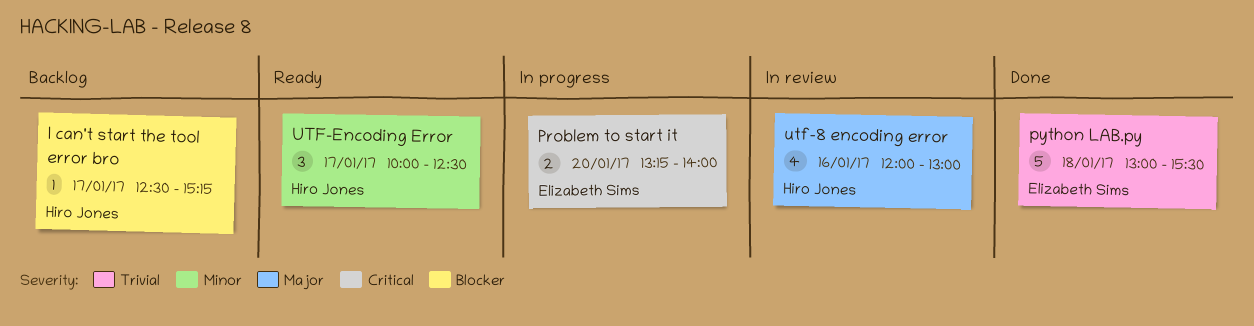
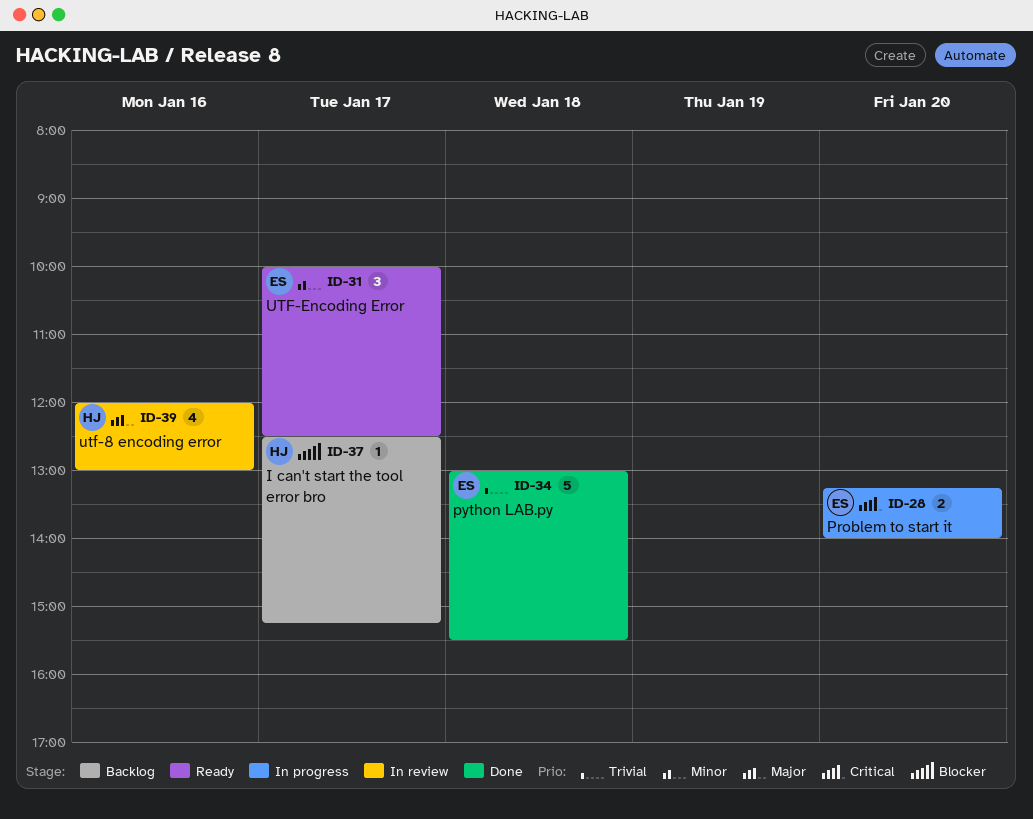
UTF-Encoding Error, owner: Hiro Jones -> Elizabeth Sims

